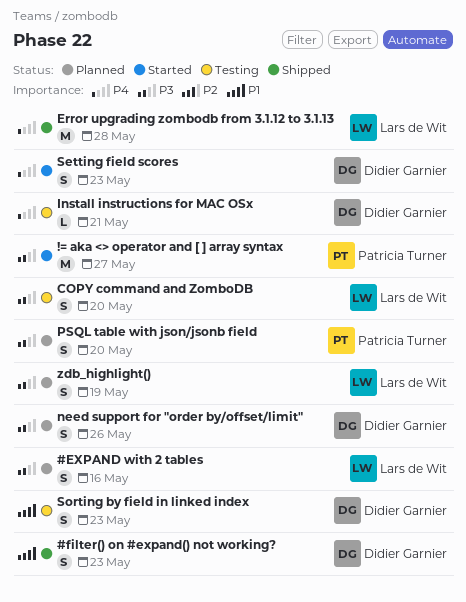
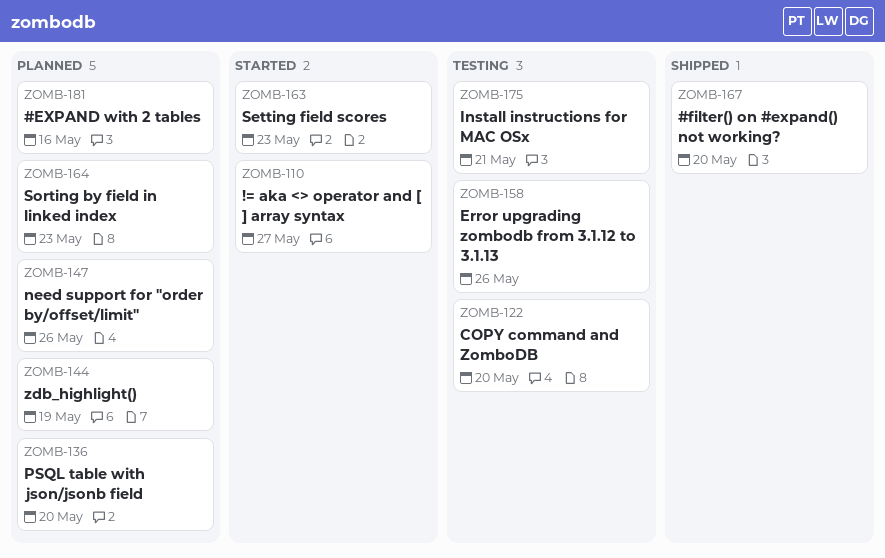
#filter() on #expand() not working?, due: May 23 -> May 20
Error upgrading zombodb from 3.1.12 to 3.1.13, status: Shipped -> Testing
Error upgrading zombodb from 3.1.12 to 3.1.13, due: May 28 -> May 26
Sorting by field in linked index, status: Testing -> Planned

